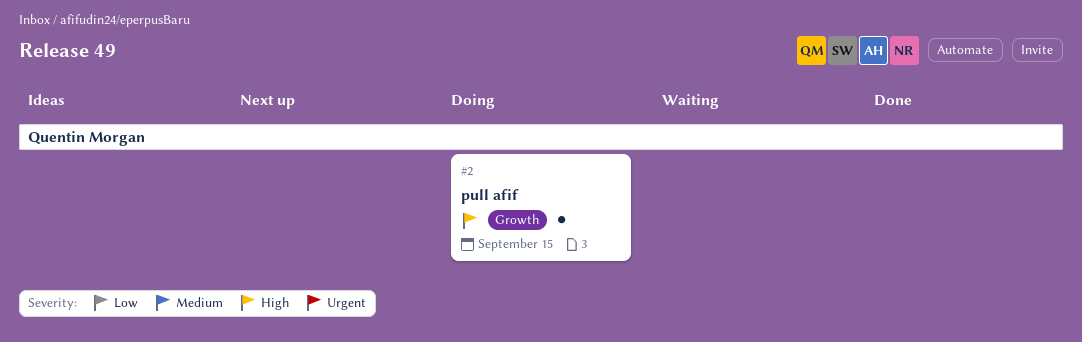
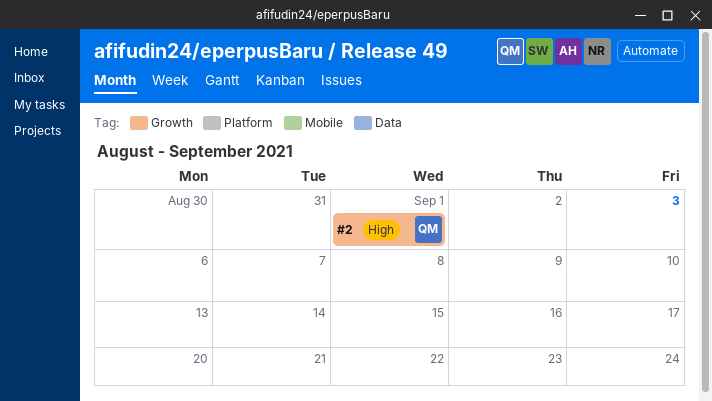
#2, due: Sep 15 -> Sep 1

